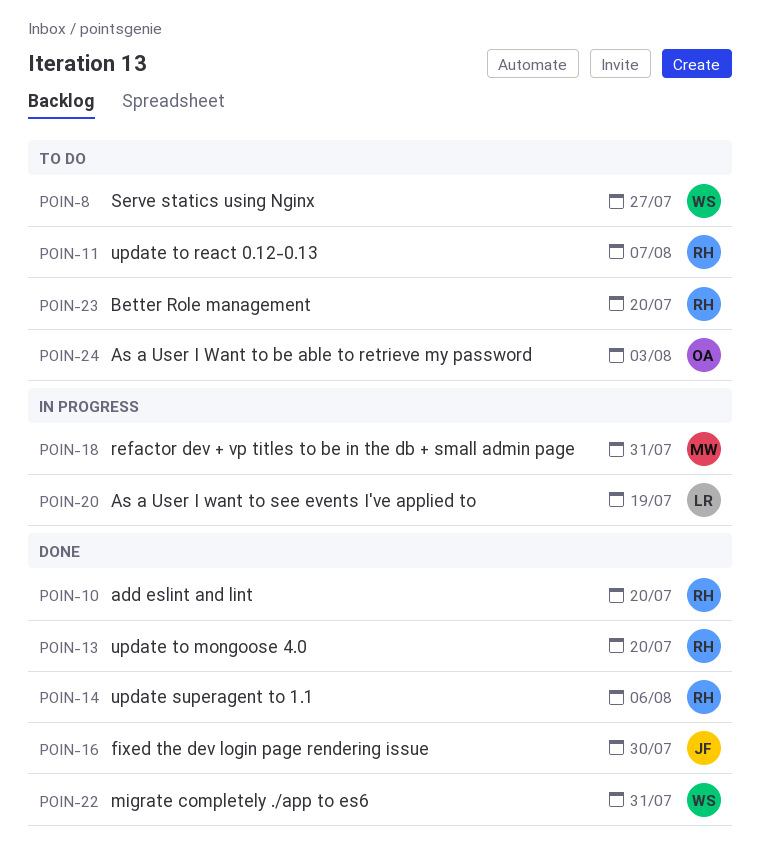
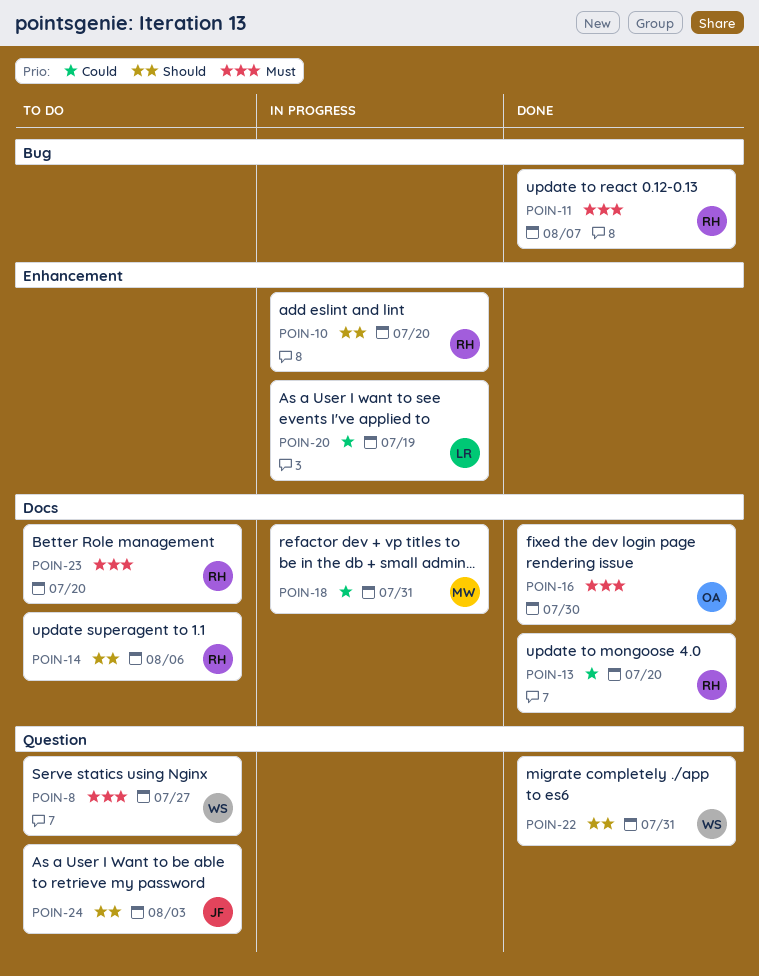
POIN-10, status: Done -> In progress
POIN-11, status: To do -> Done
POIN-14, status: Done -> To do
POIN-16, owner: JF -> OA
POIN-24, owner: OA -> JF

